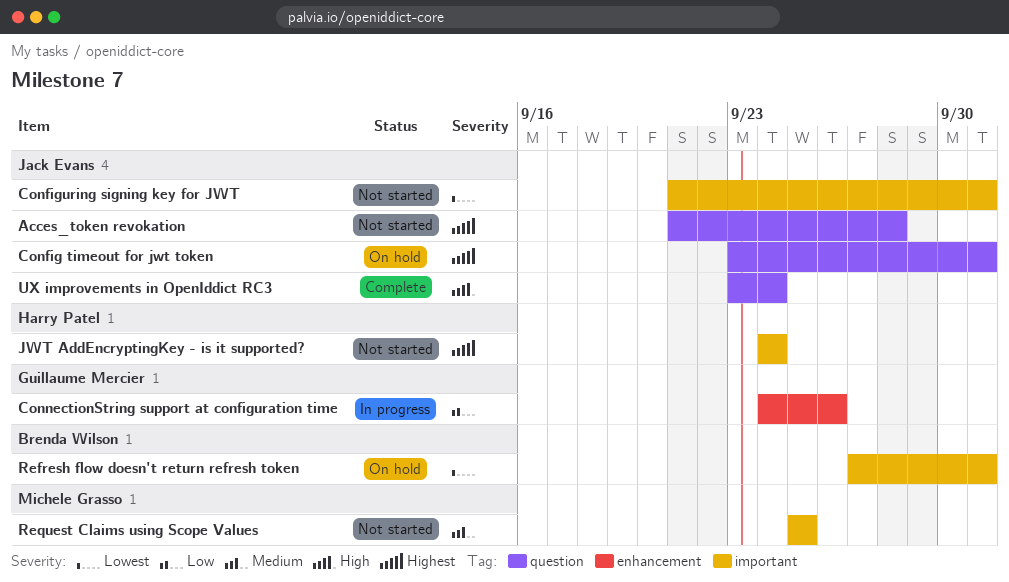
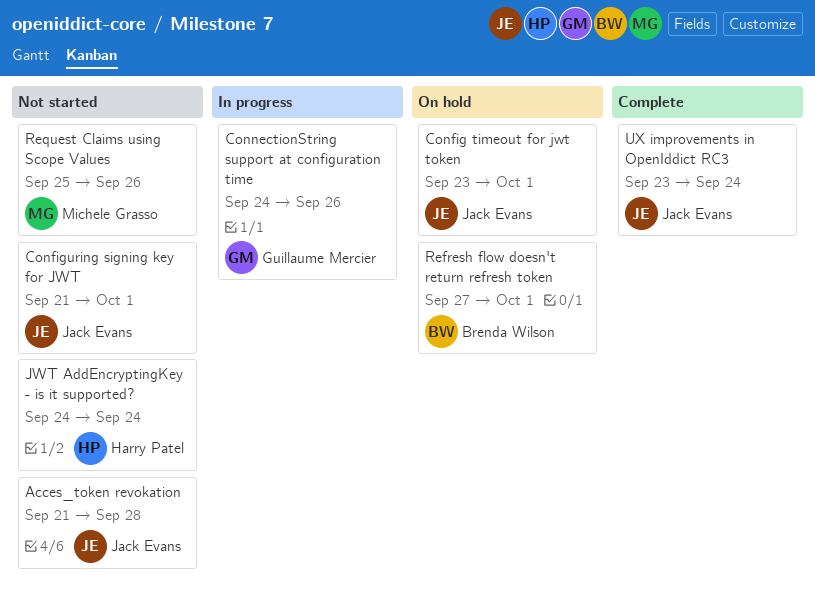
Request Claims using Scope Values, due: Sep 25 -> Sep 26

